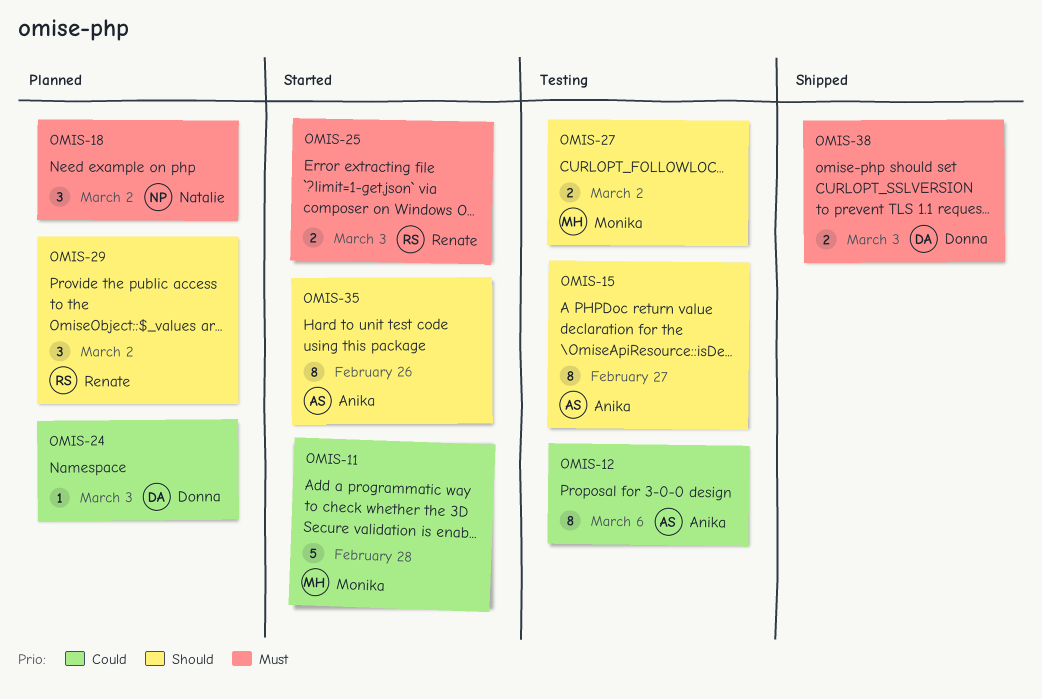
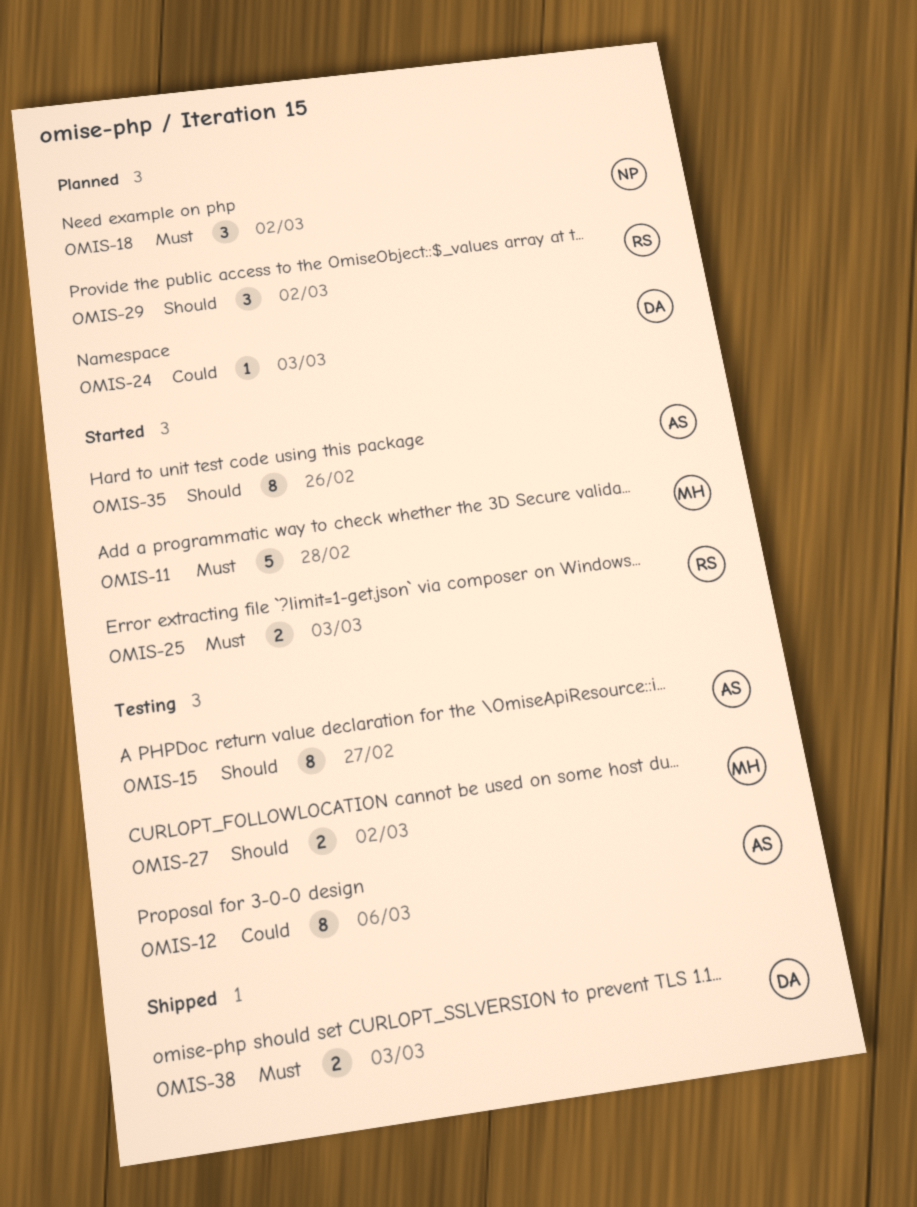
OMIS-11, priority: Could -> Must

